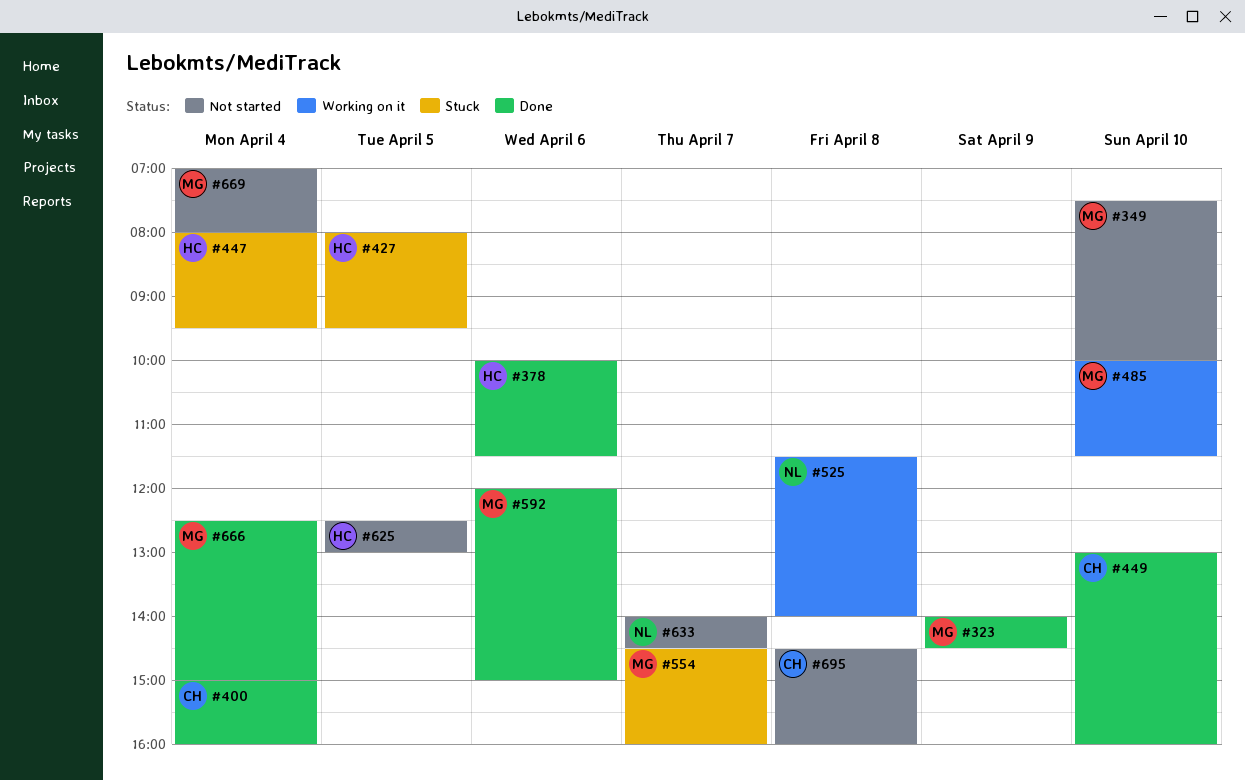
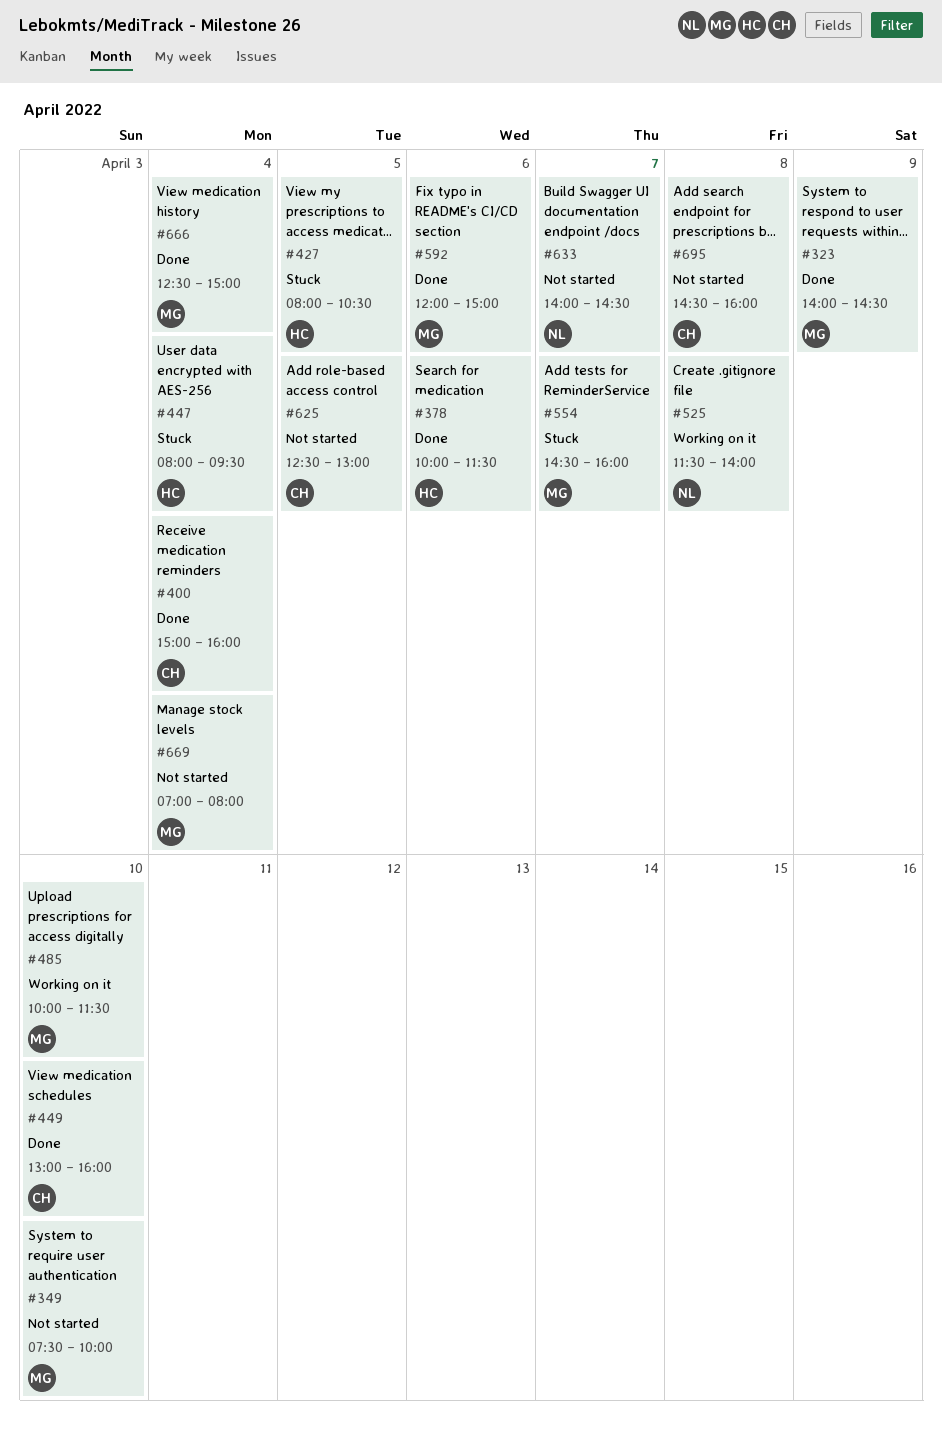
#427, ends: 09:30 -> 10:30
#625, owner: HC -> CH

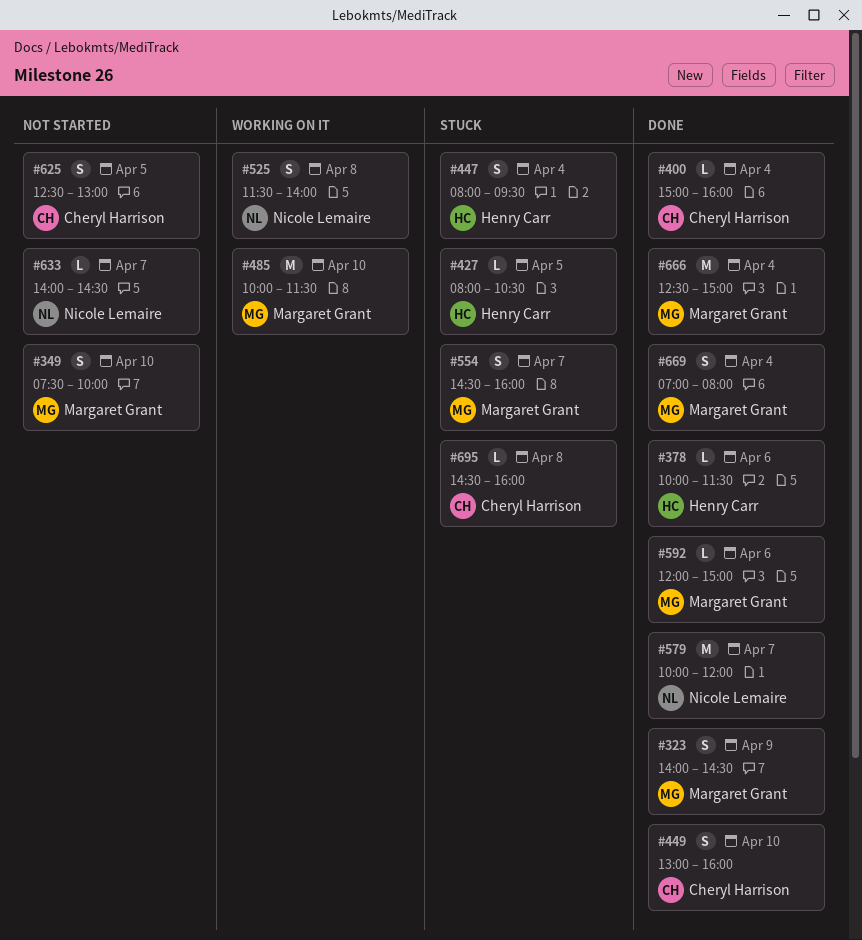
#579: none -> present
#669, status: Not started -> Done
#695, status: Not started -> Stuck

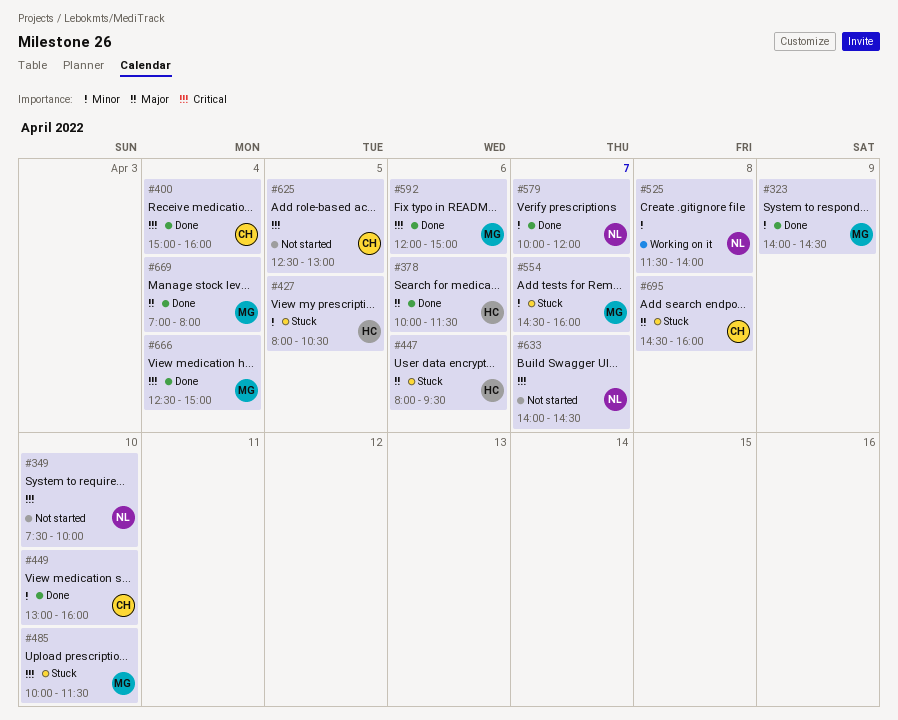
#349, owner: Margaret Grant -> Nicole Lemaire
#447, day: Apr 4 -> Apr 6
#485, status: Working on it -> Stuck

